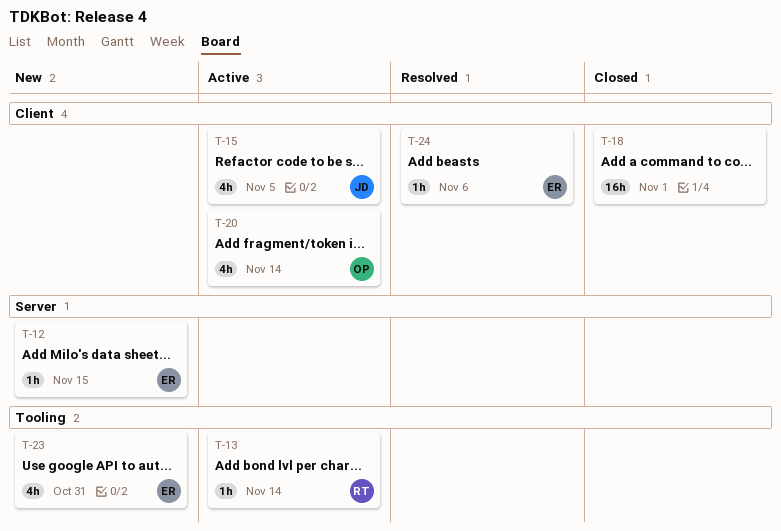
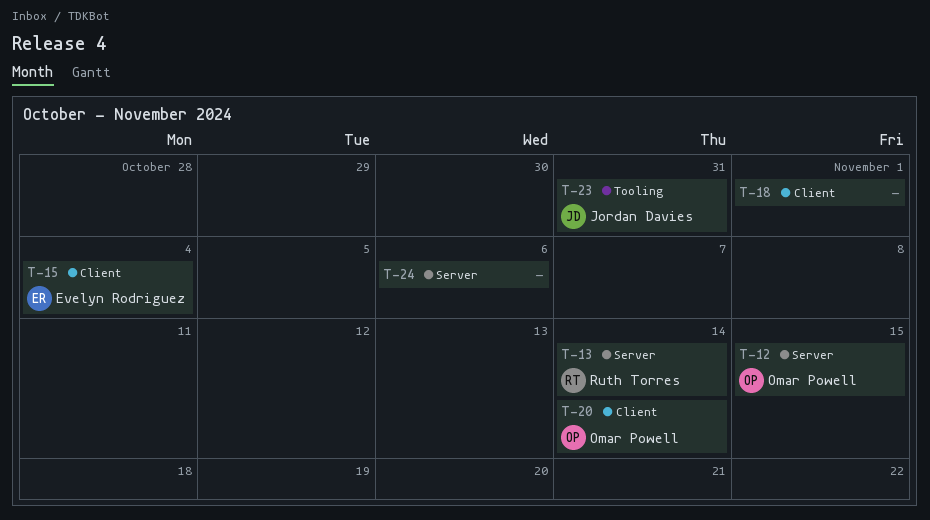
T-12, owner: Evelyn Rodriguez -> Omar Powell
T-13, label: Tooling -> Server
T-15, owner: Jordan Davies -> Evelyn Rodriguez
T-15, due: Nov 5 -> Nov 4
T-23, owner: Evelyn Rodriguez -> Jordan Davies
T-24, owner: Evelyn Rodriguez -> none
T-24, label: Client -> Server

